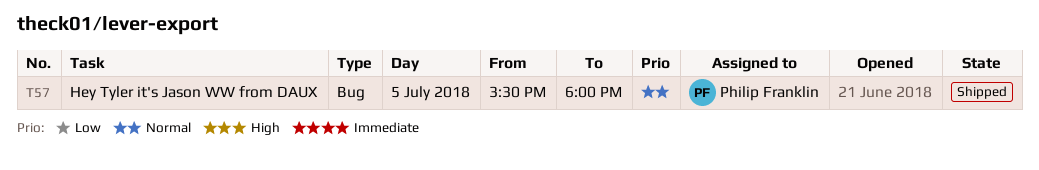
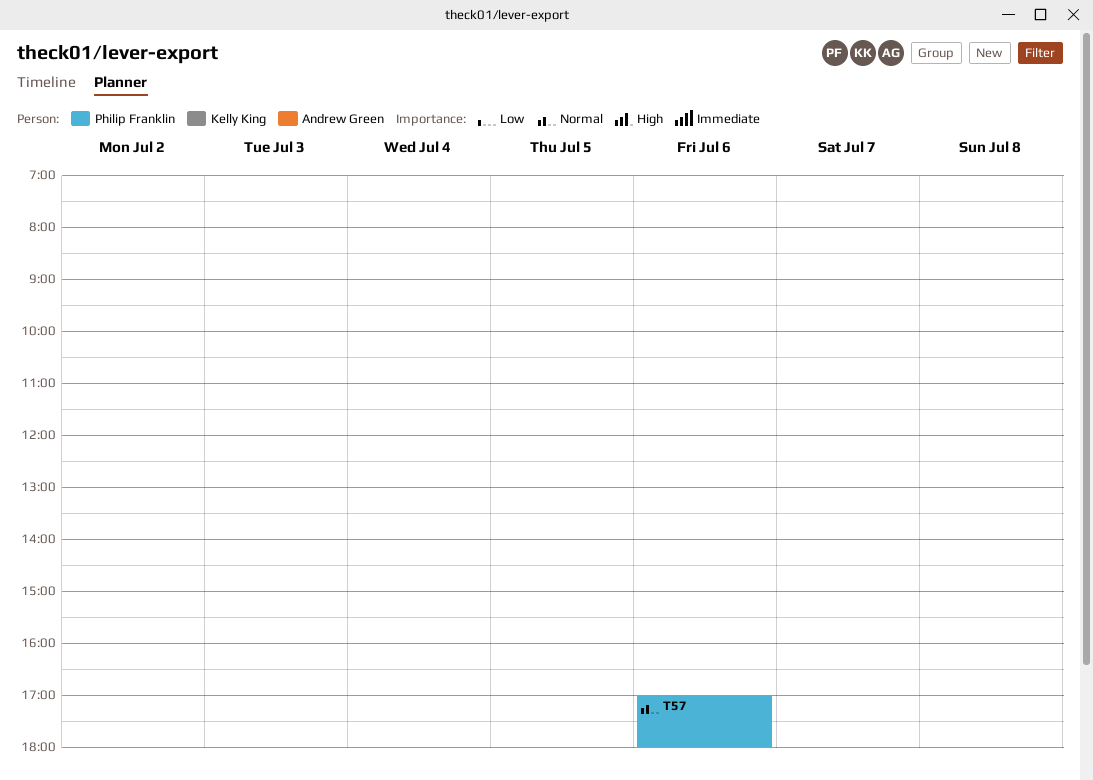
T57, day: Jul 5 -> Jul 6
T57, begins: 15:30 -> 17:00

